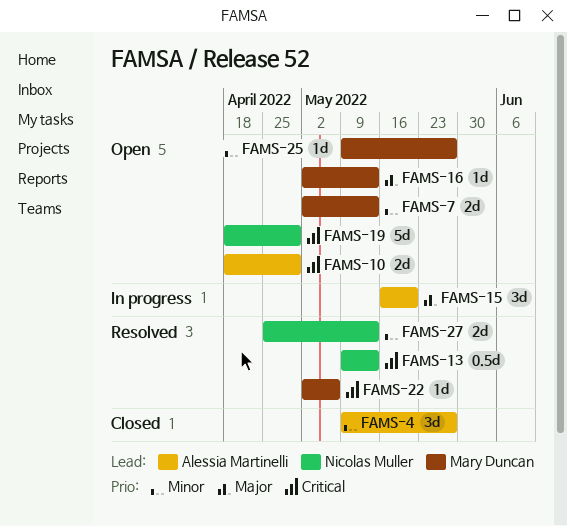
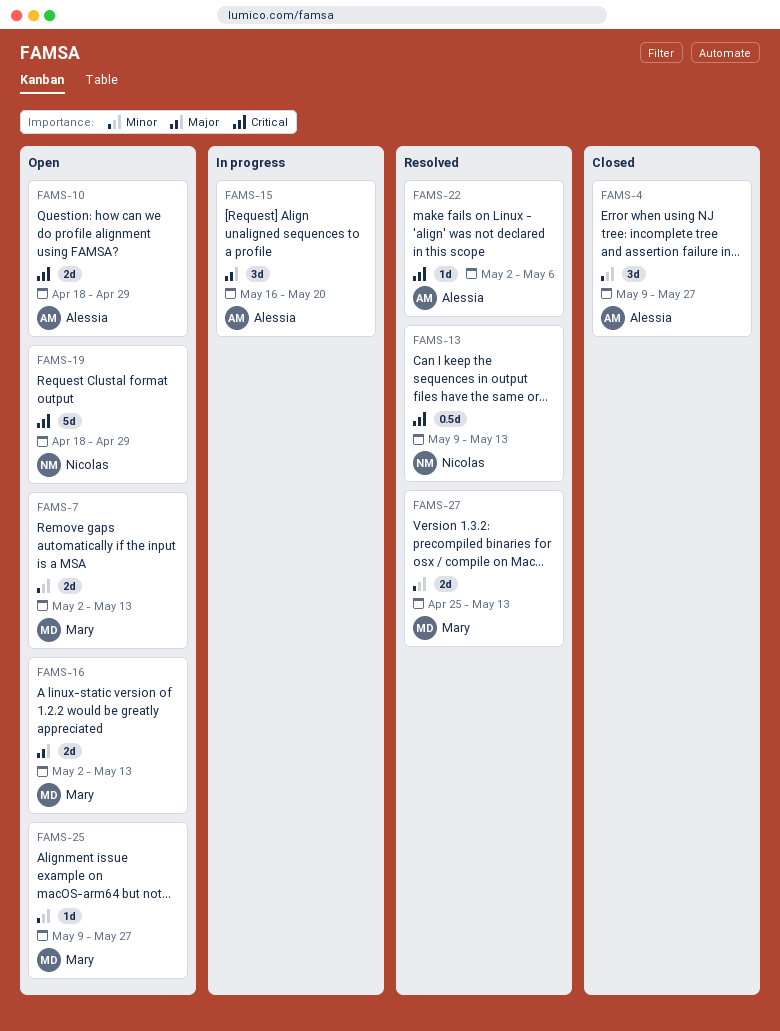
FAMS-16, estimate: 1d -> 2d
FAMS-22, owner: Mary Duncan -> Alessia Martinelli
FAMS-27, owner: Nicolas Muller -> Mary Duncan

